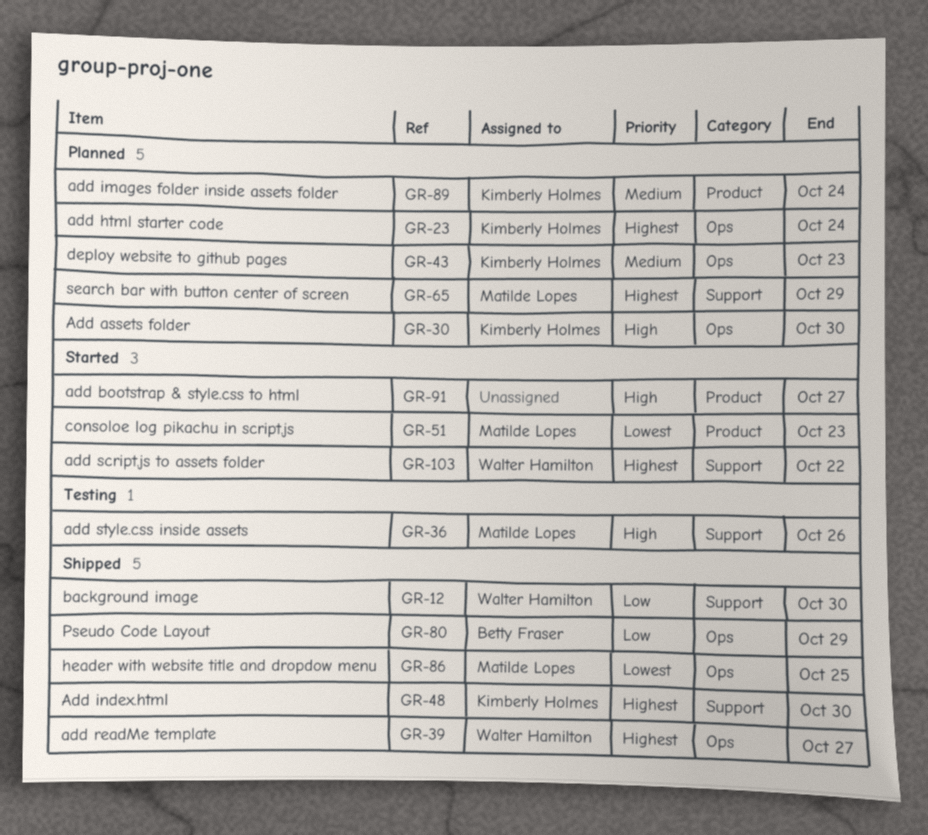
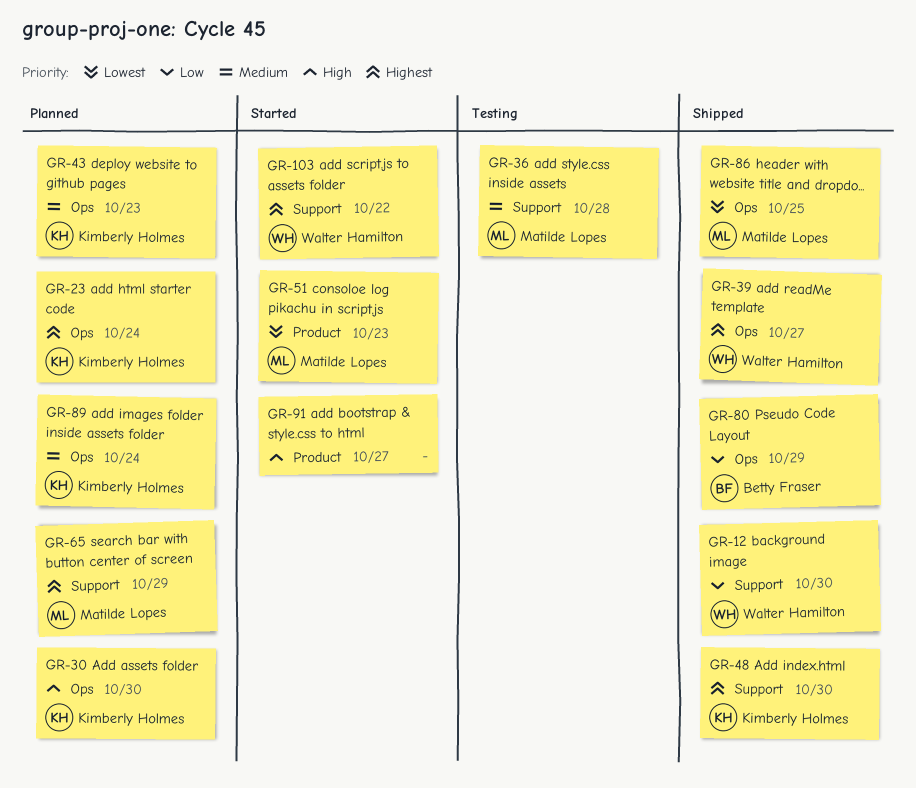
GR-36, priority: High -> Medium
GR-36, due: Oct 26 -> Oct 28
GR-89, label: Product -> Ops

